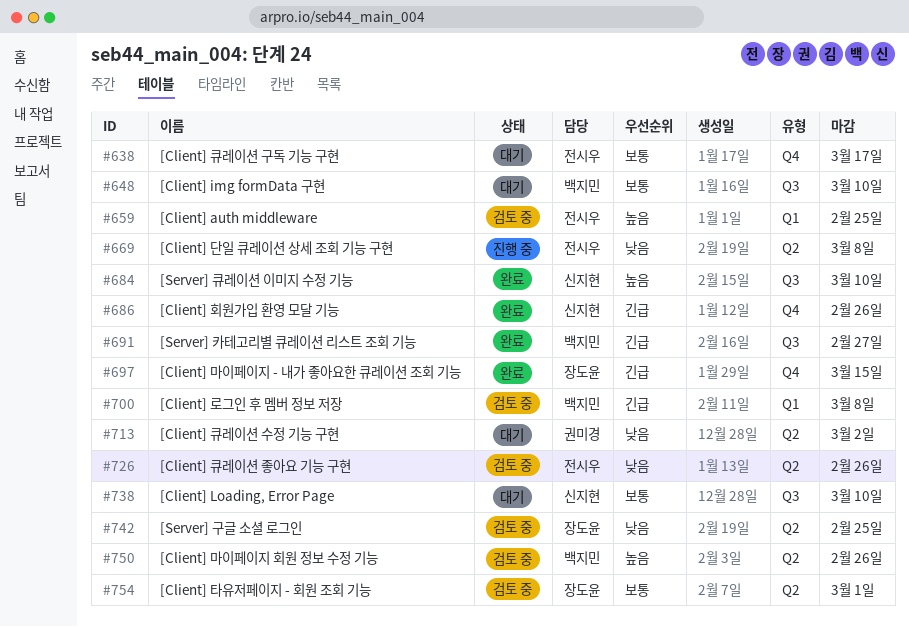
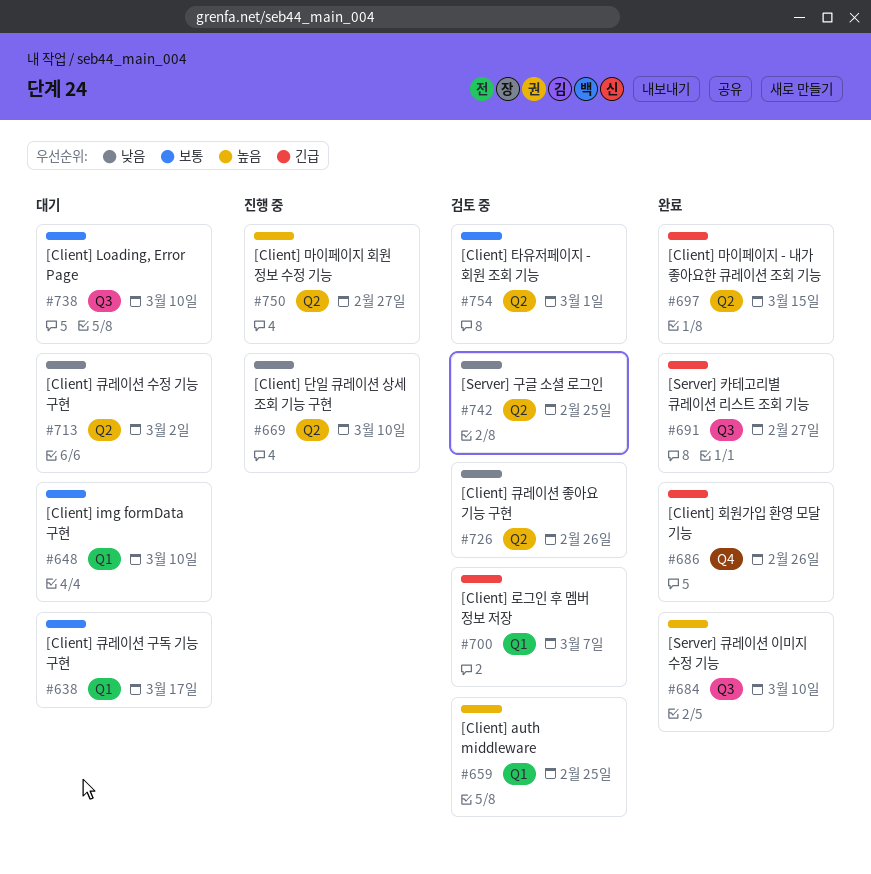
#638, label: Q4 -> Q1
#648, label: Q3 -> Q1
#669, due: Mar 8 -> Mar 10
#697, label: Q4 -> Q2
#700, due: Mar 8 -> Mar 7
#750, status: 검토 중 -> 진행 중
#750, due: Feb 26 -> Feb 27

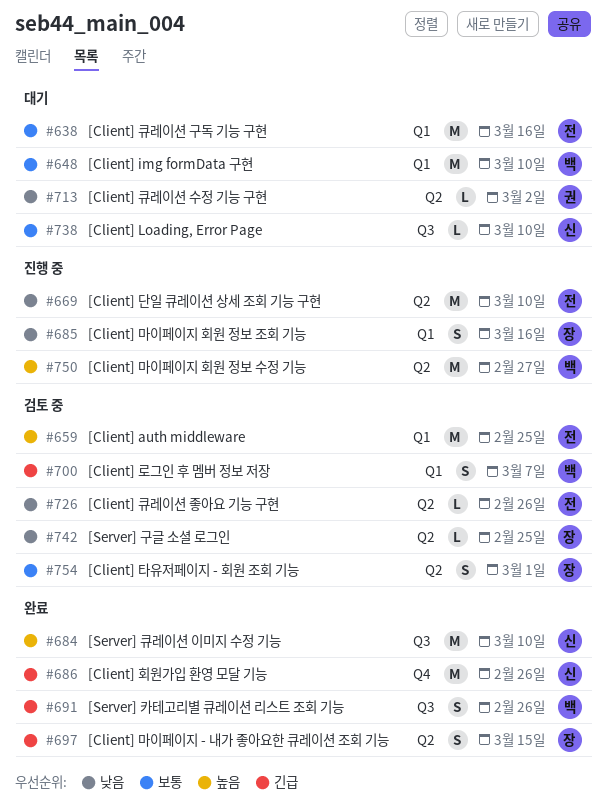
#638, due: Mar 17 -> Mar 16
#685: none -> present
#691, due: Feb 27 -> Feb 26

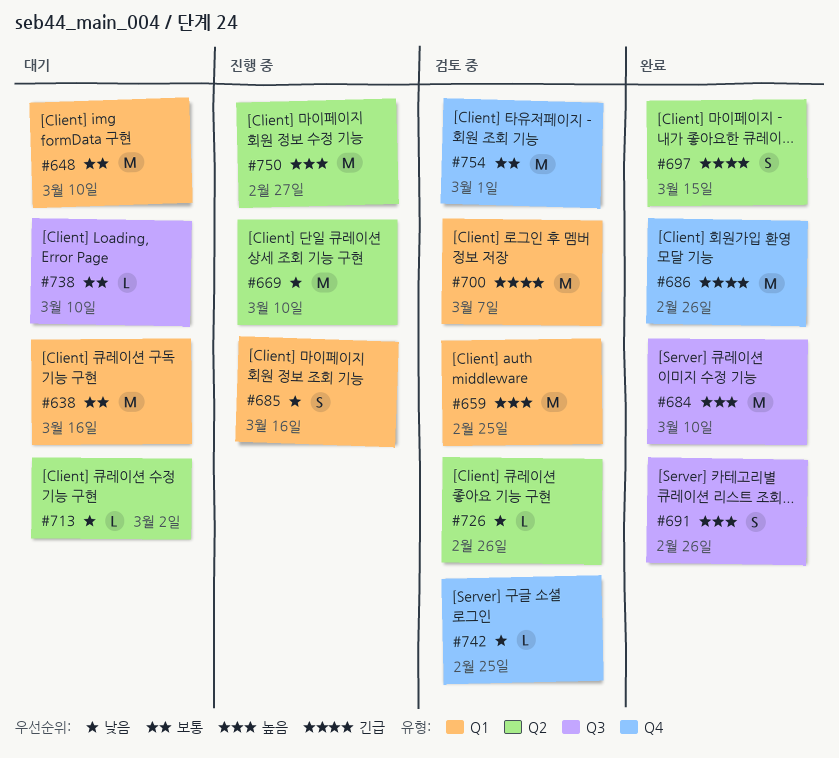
#691, priority: 긴급 -> 높음
#700, estimate: S -> M
#742, label: Q2 -> Q4
#754, label: Q2 -> Q4
#754, estimate: S -> M

